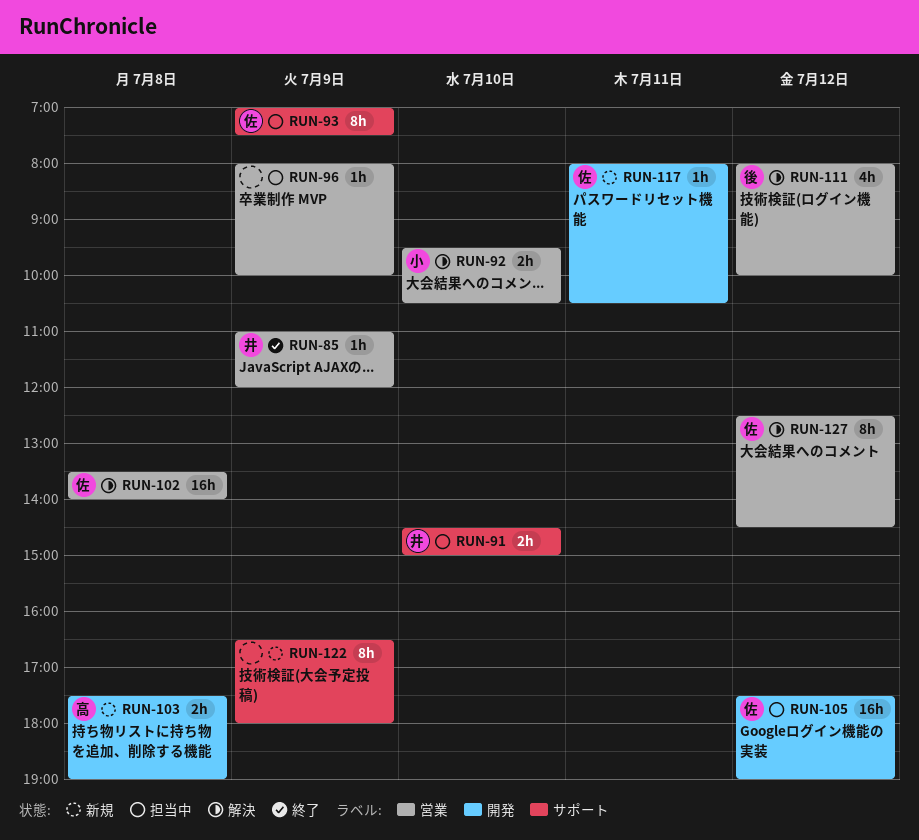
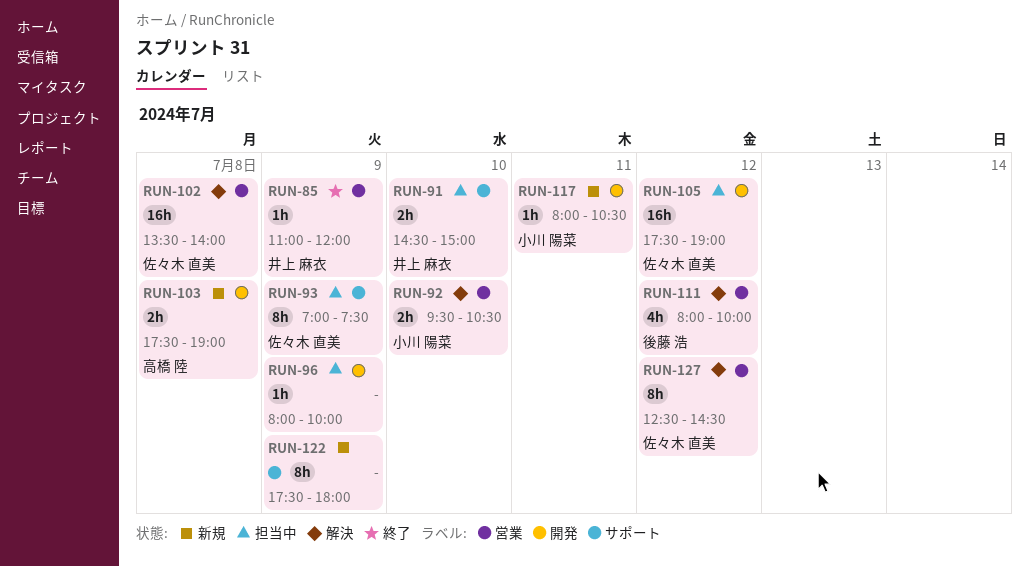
RUN-96, label: 営業 -> 開発
RUN-117, owner: 佐々木 直美 -> 小川 陽菜
RUN-122, begins: 16:30 -> 17:30

